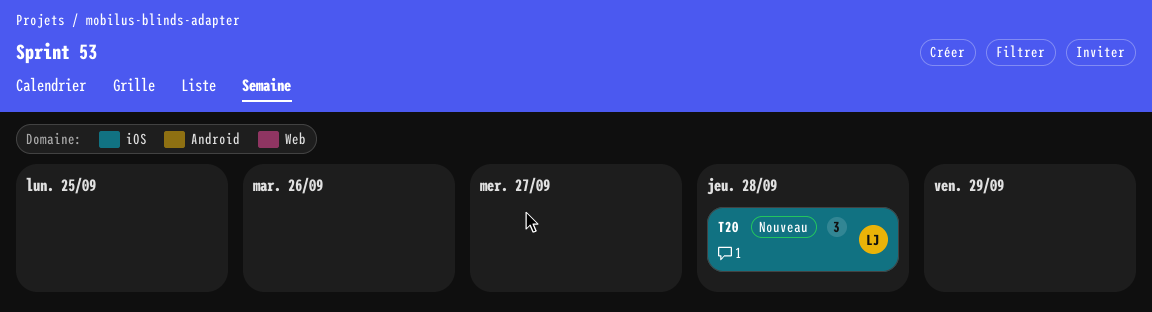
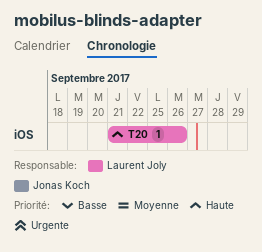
T20, estimate: 3 -> 1
T20, due: Sep 28 -> Sep 26

